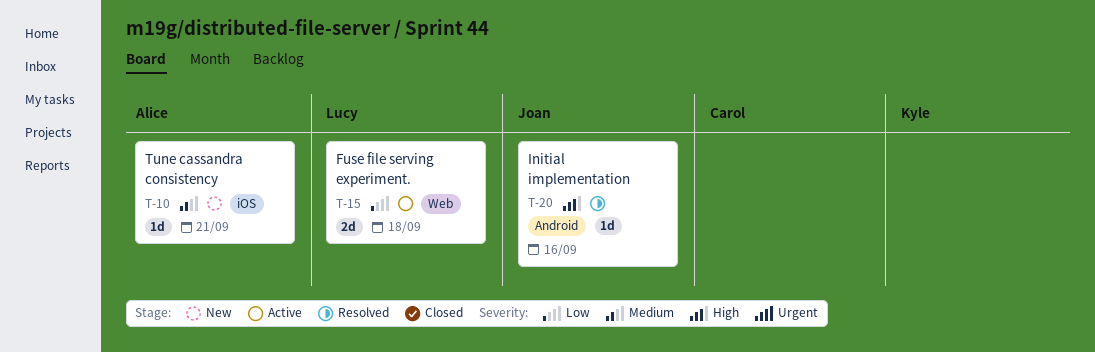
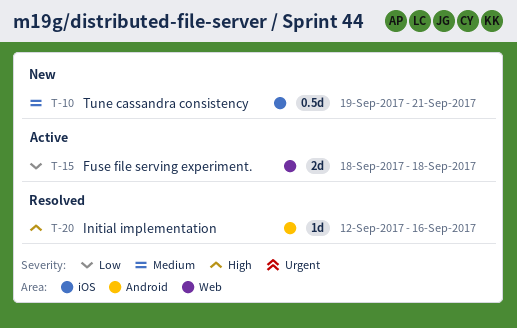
T-10, estimate: 1d -> 0.5d

